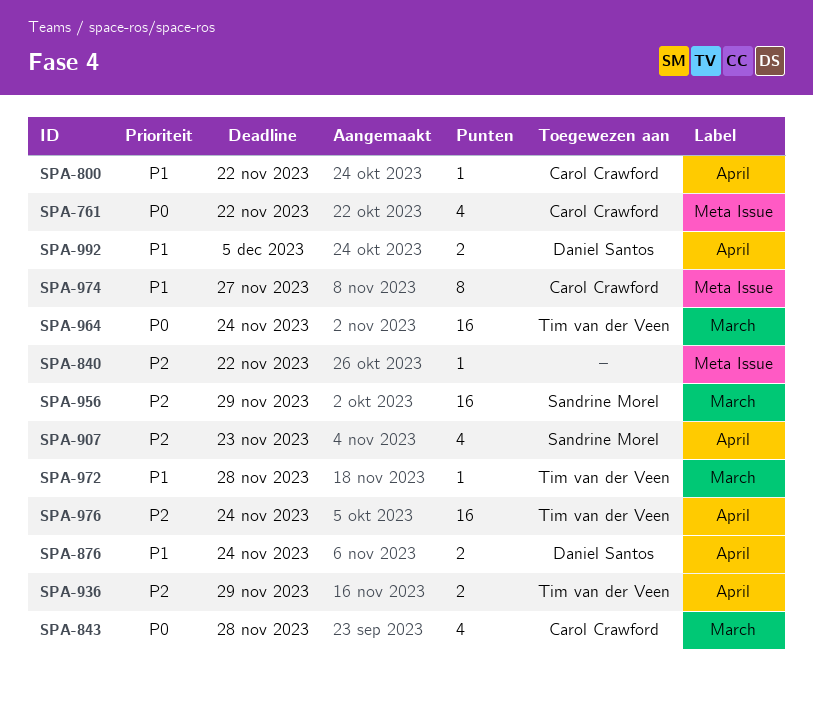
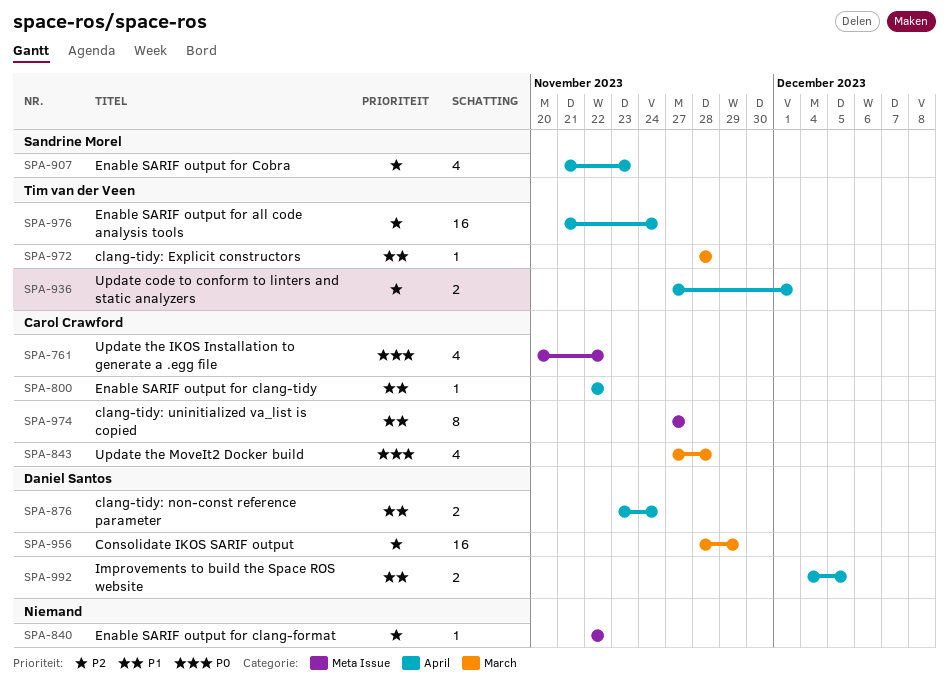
SPA-936, due: Nov 29 -> Dec 1
SPA-956, owner: Sandrine Morel -> Daniel Santos
SPA-964: present -> none

